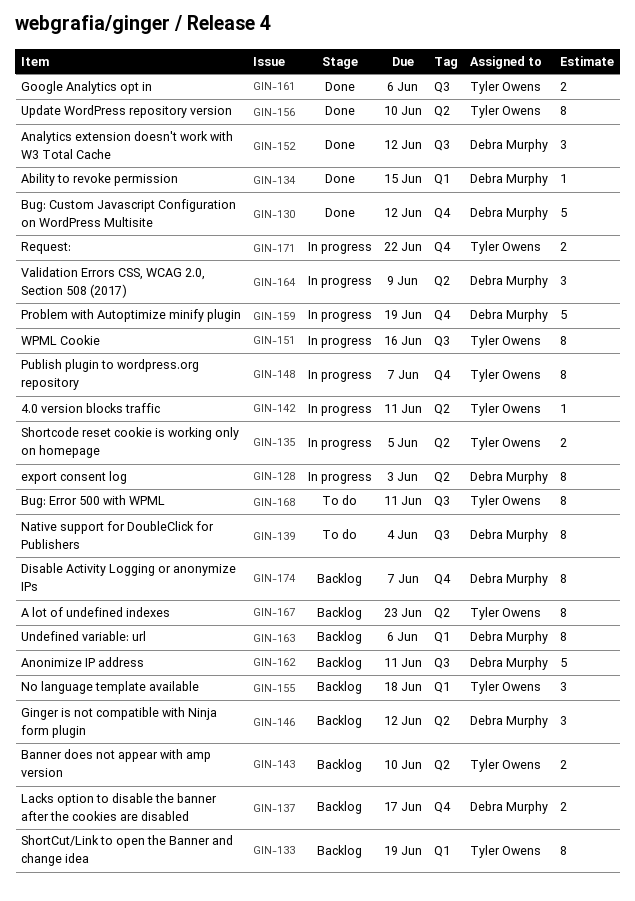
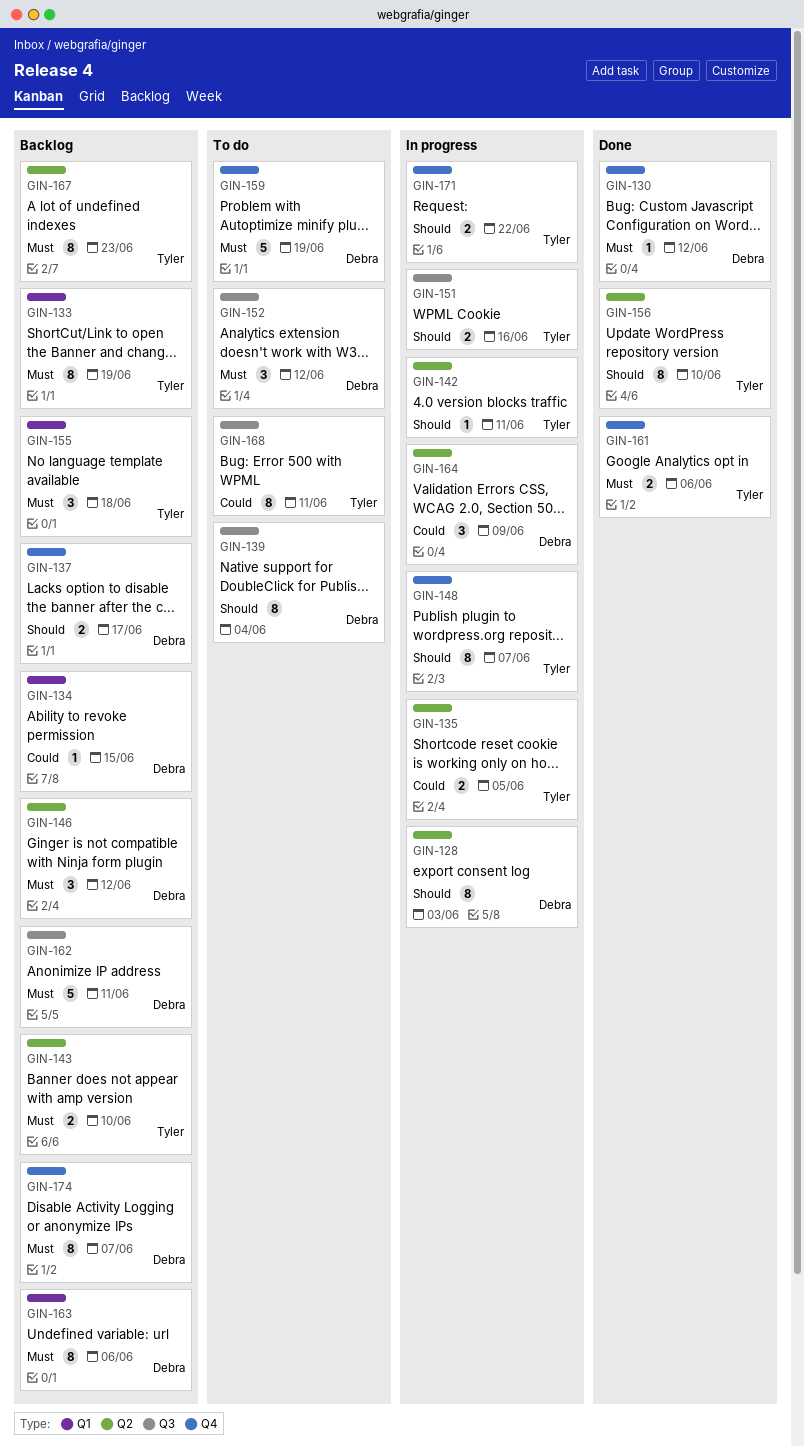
GIN-130, estimate: 5 -> 1
GIN-134, status: Done -> Backlog
GIN-151, estimate: 8 -> 2
GIN-152, status: Done -> To do
GIN-159, status: In progress -> To do
GIN-161, label: Q3 -> Q4

